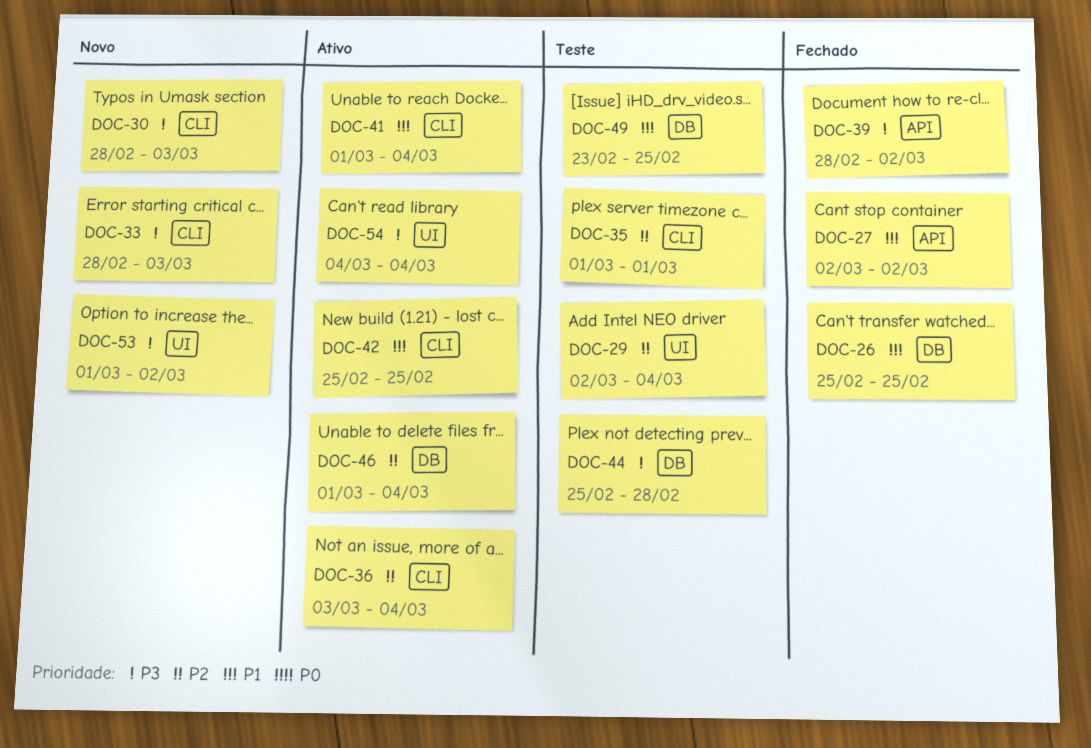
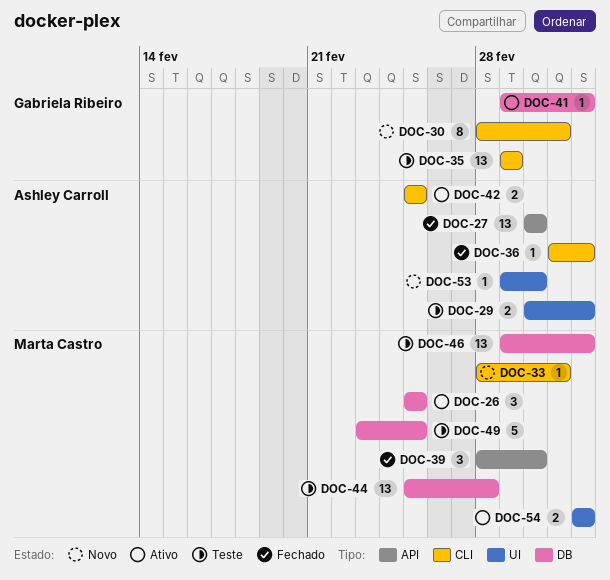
DOC-26, status: Fechado -> Ativo
DOC-36, status: Ativo -> Fechado
DOC-41, label: CLI -> DB
DOC-46, status: Ativo -> Teste

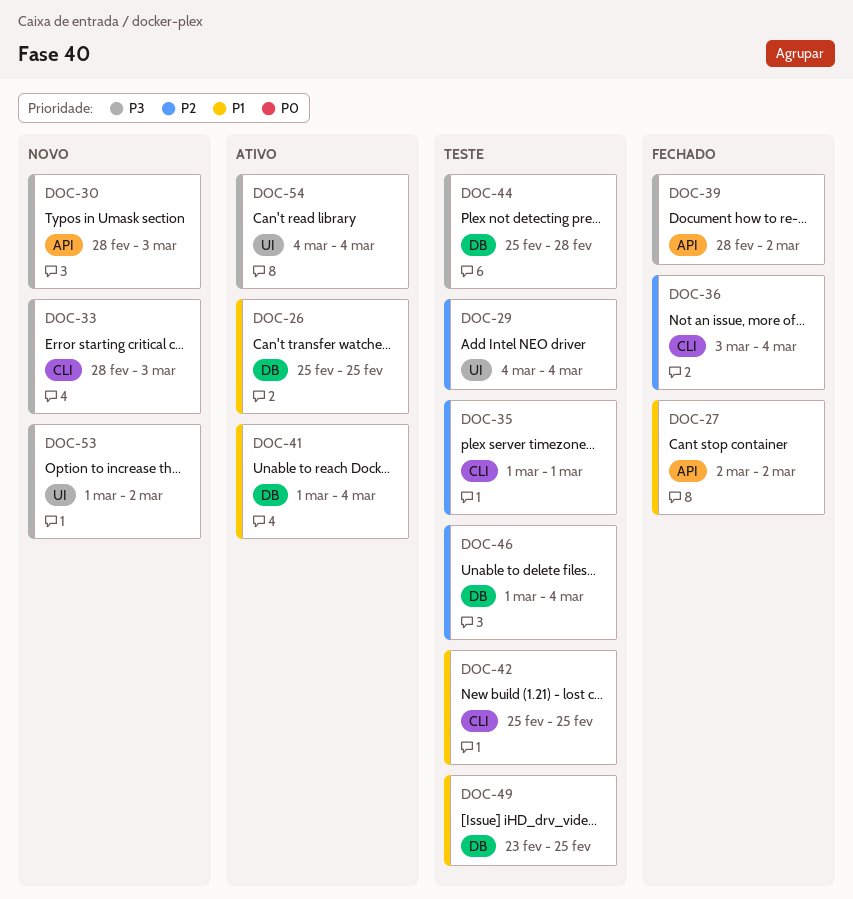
DOC-29, start: Mar 2 -> Mar 4
DOC-30, label: CLI -> API
DOC-42, status: Ativo -> Teste

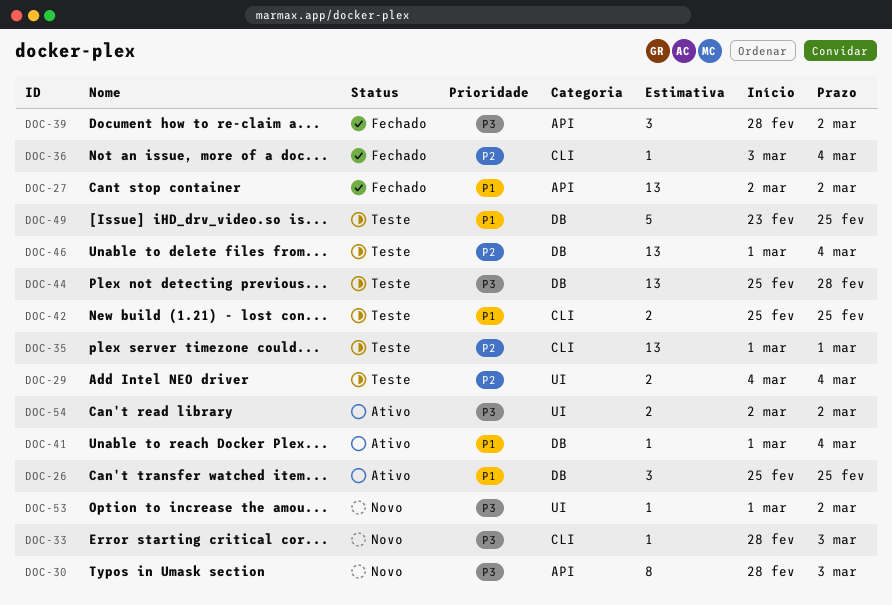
DOC-54, start: Mar 4 -> Mar 2
DOC-54, due: Mar 4 -> Mar 2

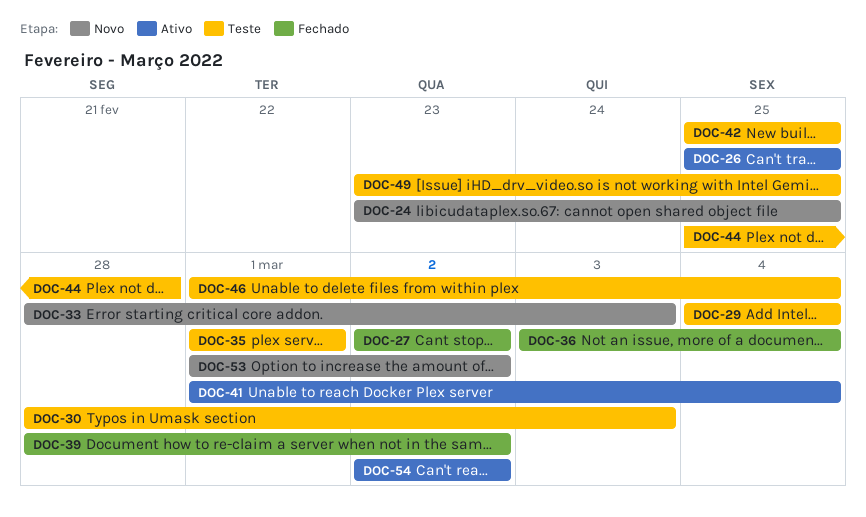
DOC-24: none -> present
DOC-30, status: Novo -> Teste

